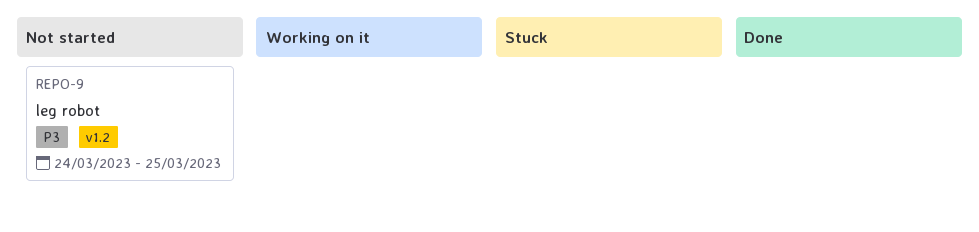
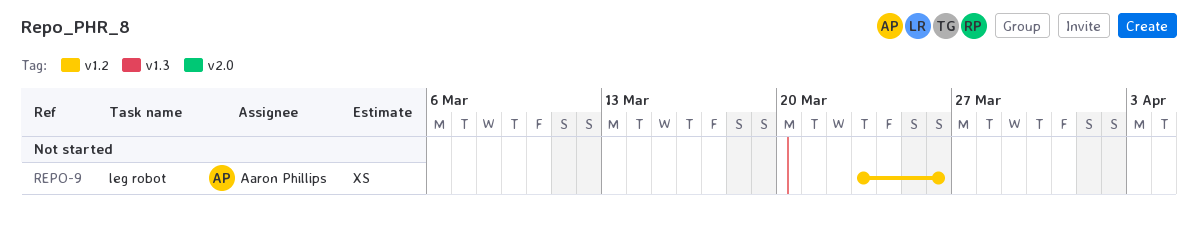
REPO-9, start: Mar 24 -> Mar 23
REPO-9, due: Mar 25 -> Mar 26

